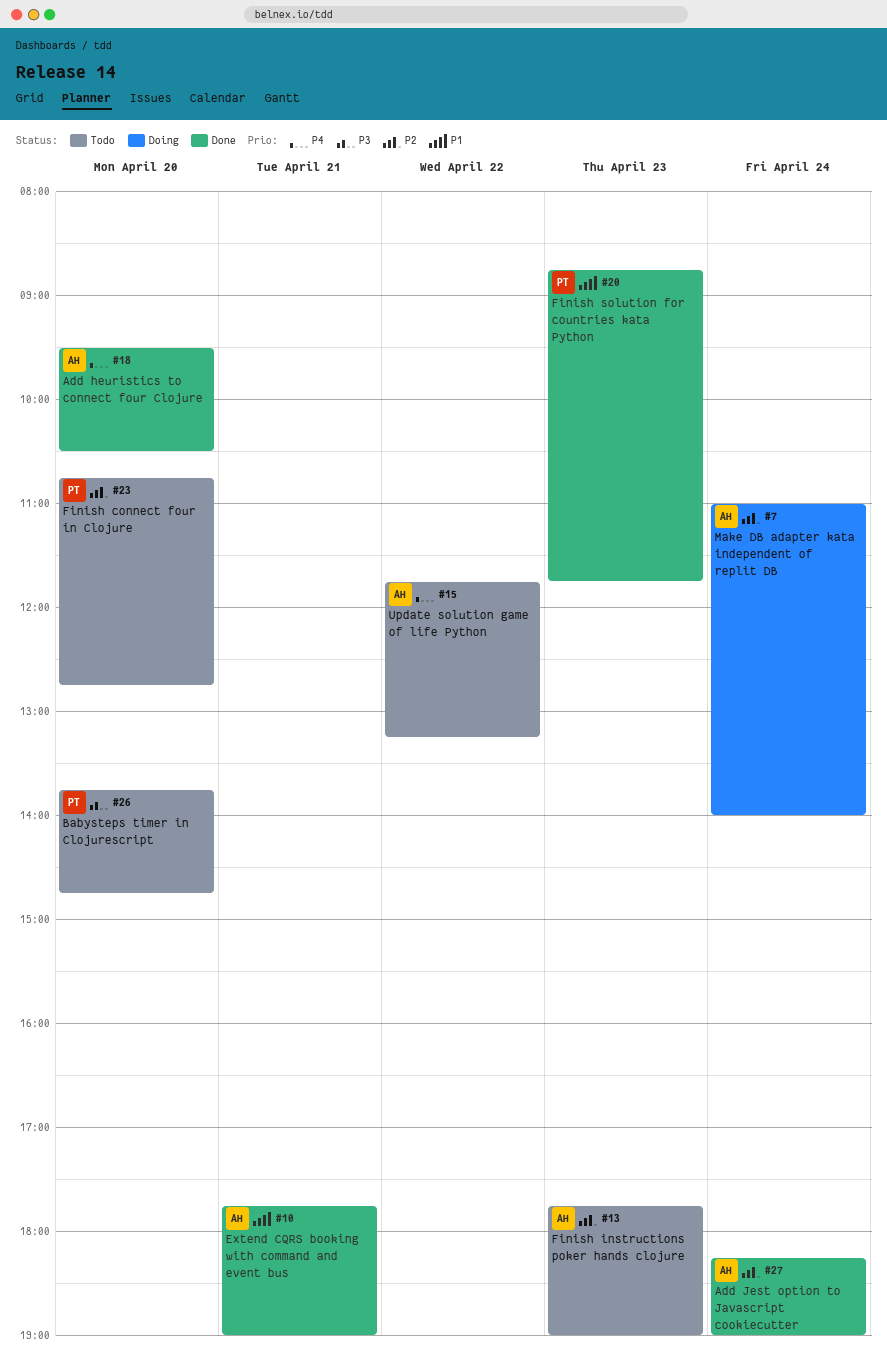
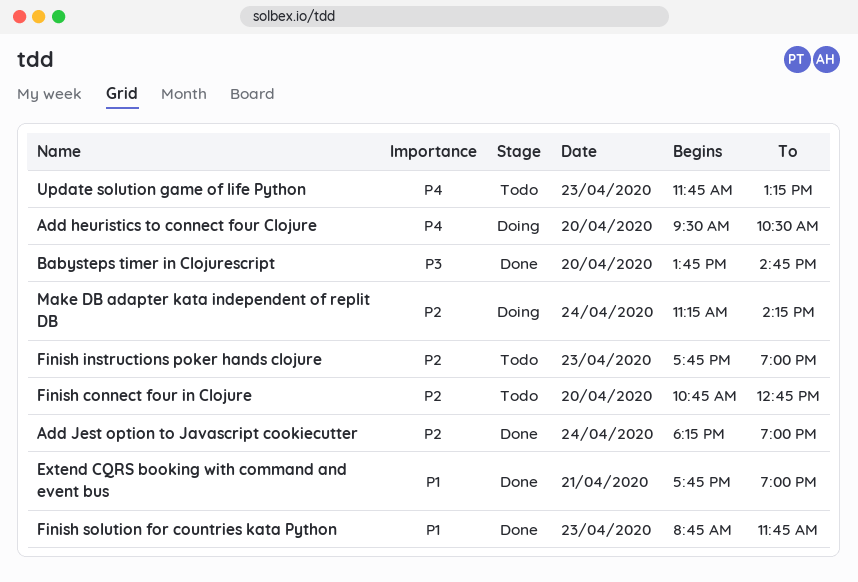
Add heuristics to connect four Clojure, status: Done -> Doing
Babysteps timer in Clojurescript, status: Todo -> Done
Make DB adapter kata independent of replit DB, begins: 11:00 -> 11:15
Make DB adapter kata independent of replit DB, ends: 14:00 -> 14:15
Update solution game of life Python, day: Apr 22 -> Apr 23

